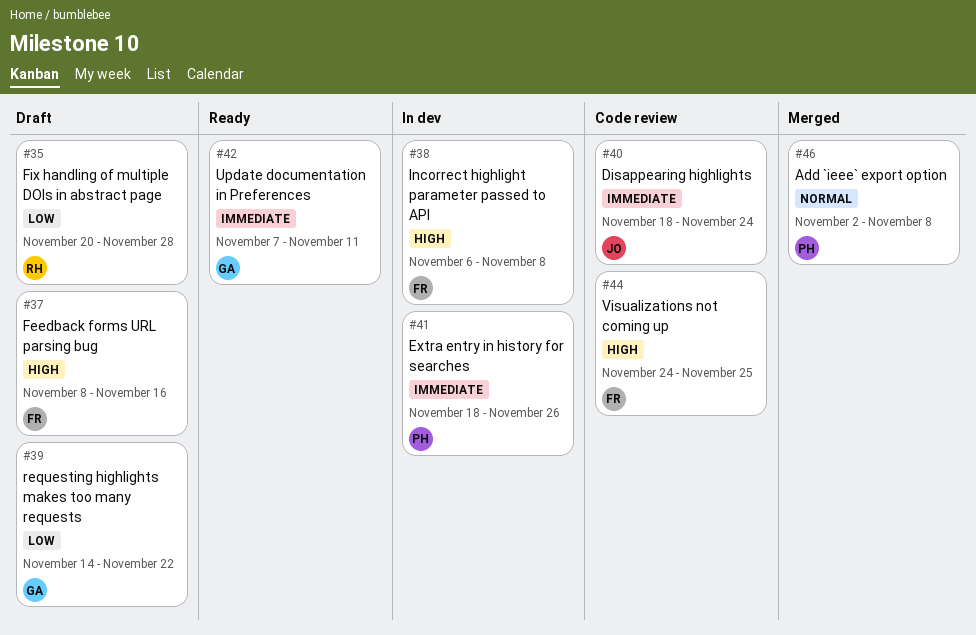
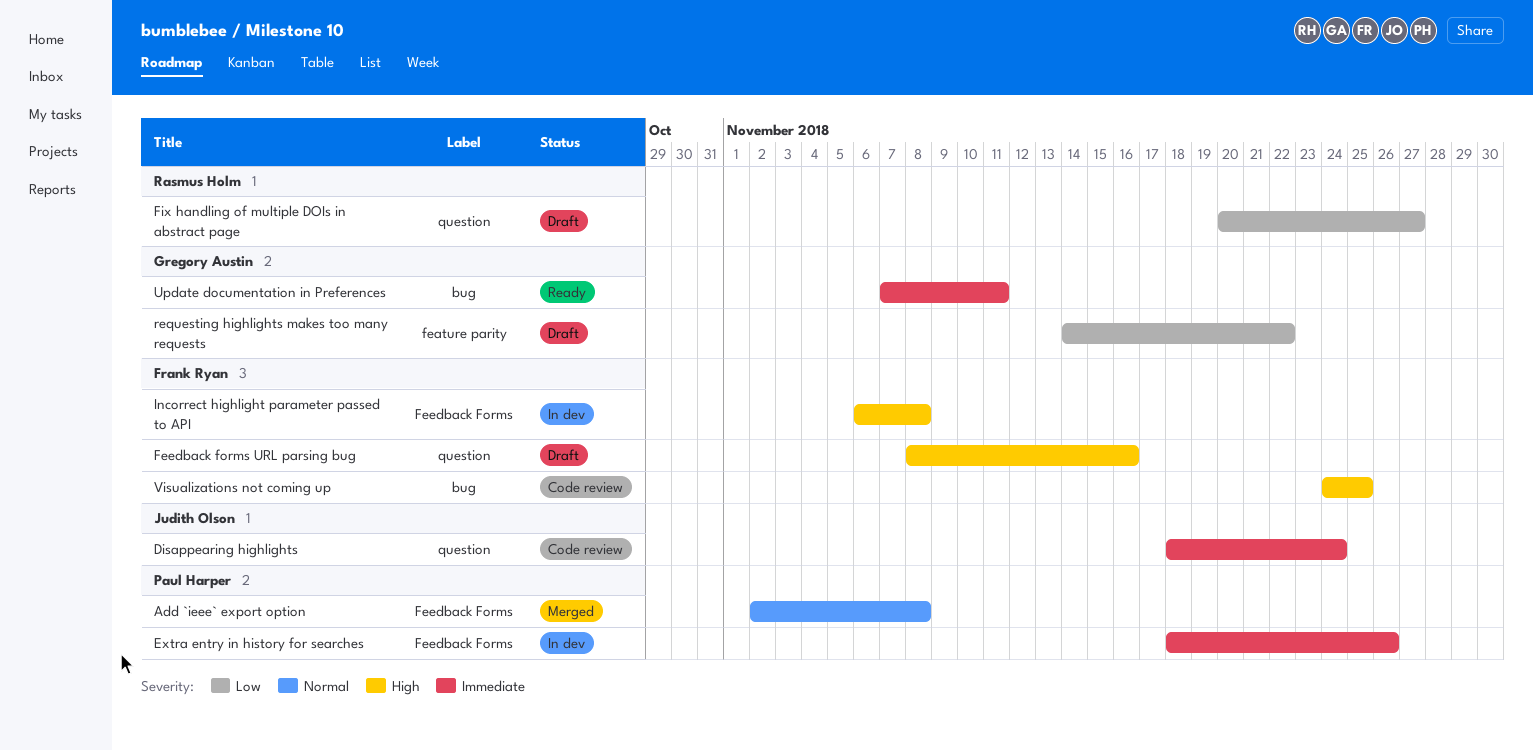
Fix handling of multiple DOIs in abstract page, due: Nov 28 -> Nov 27

